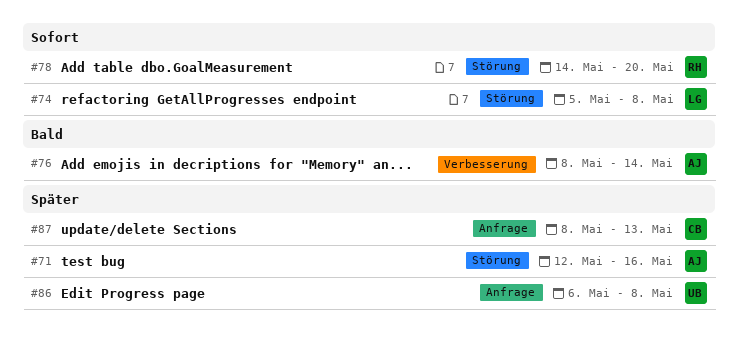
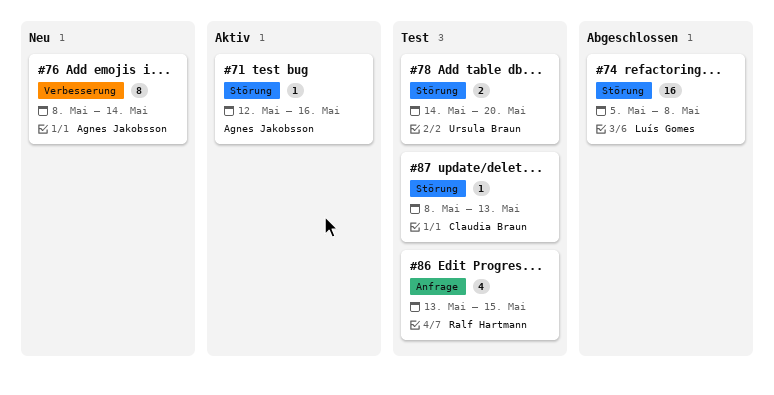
#78, owner: Ralf Hartmann -> Ursula Braun
#86, owner: Ursula Braun -> Ralf Hartmann
#86, start: May 6 -> May 13
#86, due: May 8 -> May 15
#87, label: Anfrage -> Störung

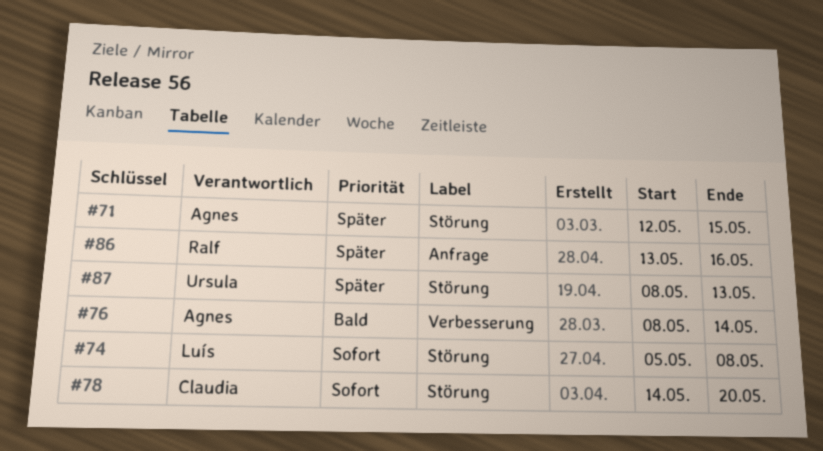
#71, due: May 16 -> May 15
#78, owner: Ursula Braun -> Claudia Braun
#86, due: May 15 -> May 16
#87, owner: Claudia Braun -> Ursula Braun

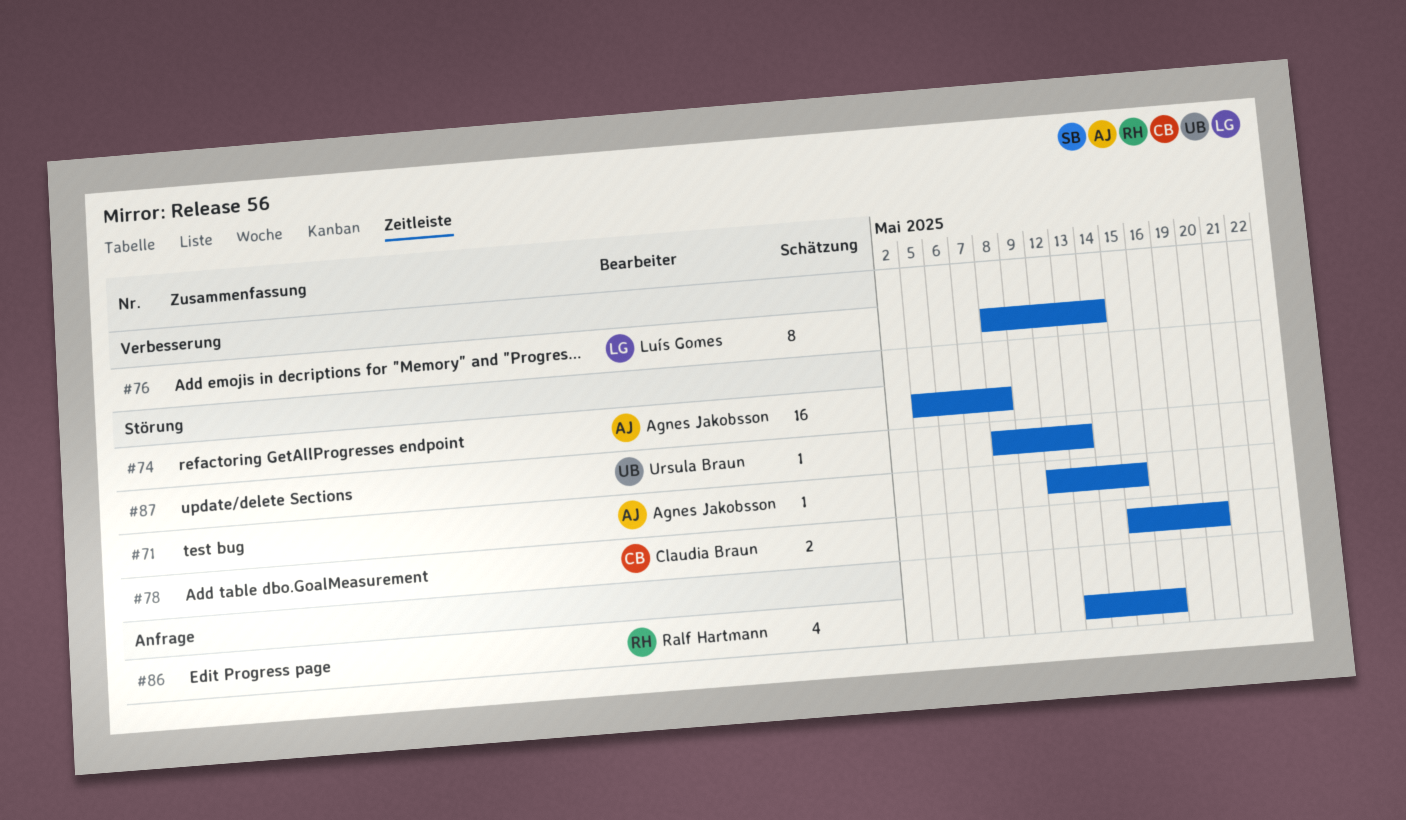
#74, owner: Luís Gomes -> Agnes Jakobsson
#76, owner: Agnes Jakobsson -> Luís Gomes
#78, start: May 14 -> May 15

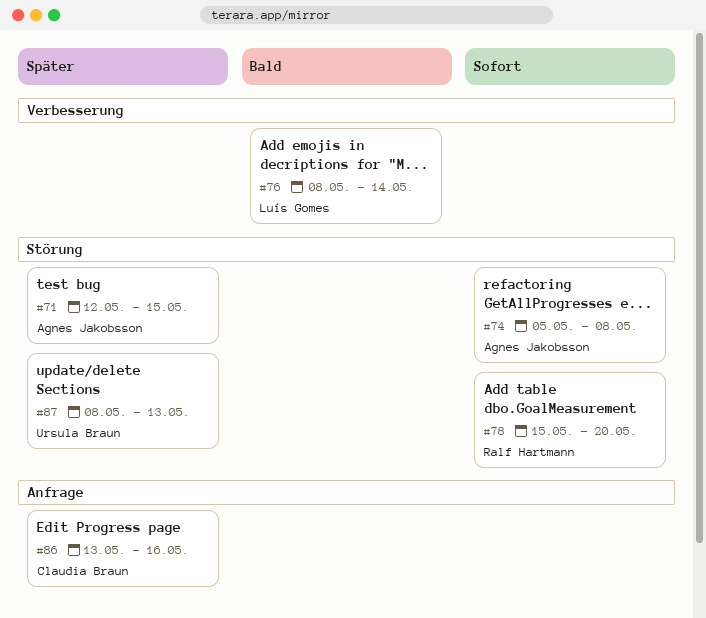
#78, owner: Claudia Braun -> Ralf Hartmann
#86, owner: Ralf Hartmann -> Claudia Braun

